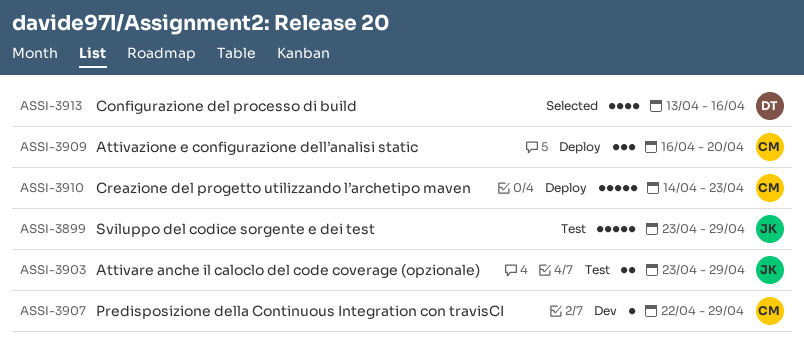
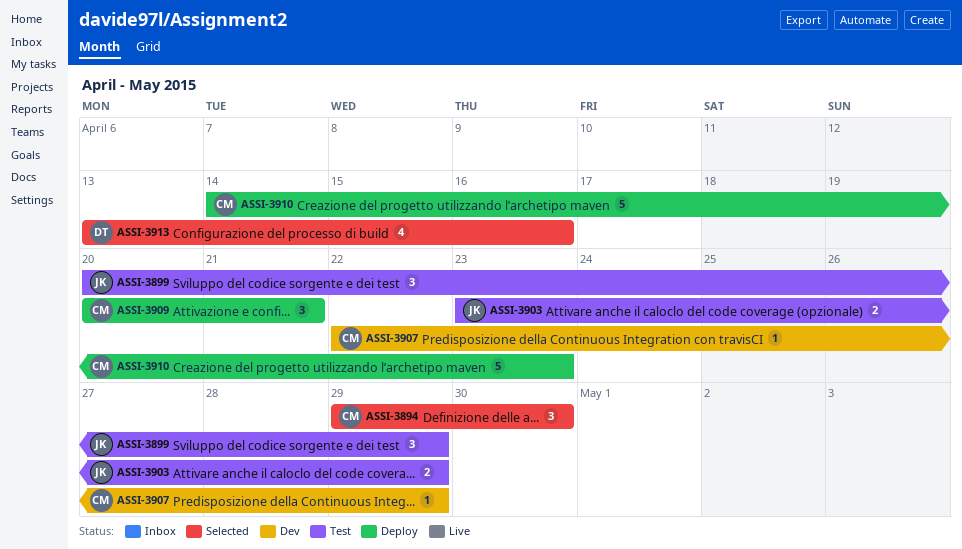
ASSI-3894: none -> present
ASSI-3899, estimate: 5 -> 3
ASSI-3899, start: Apr 23 -> Apr 20
ASSI-3909, start: Apr 16 -> Apr 20
ASSI-3909, due: Apr 20 -> Apr 21

